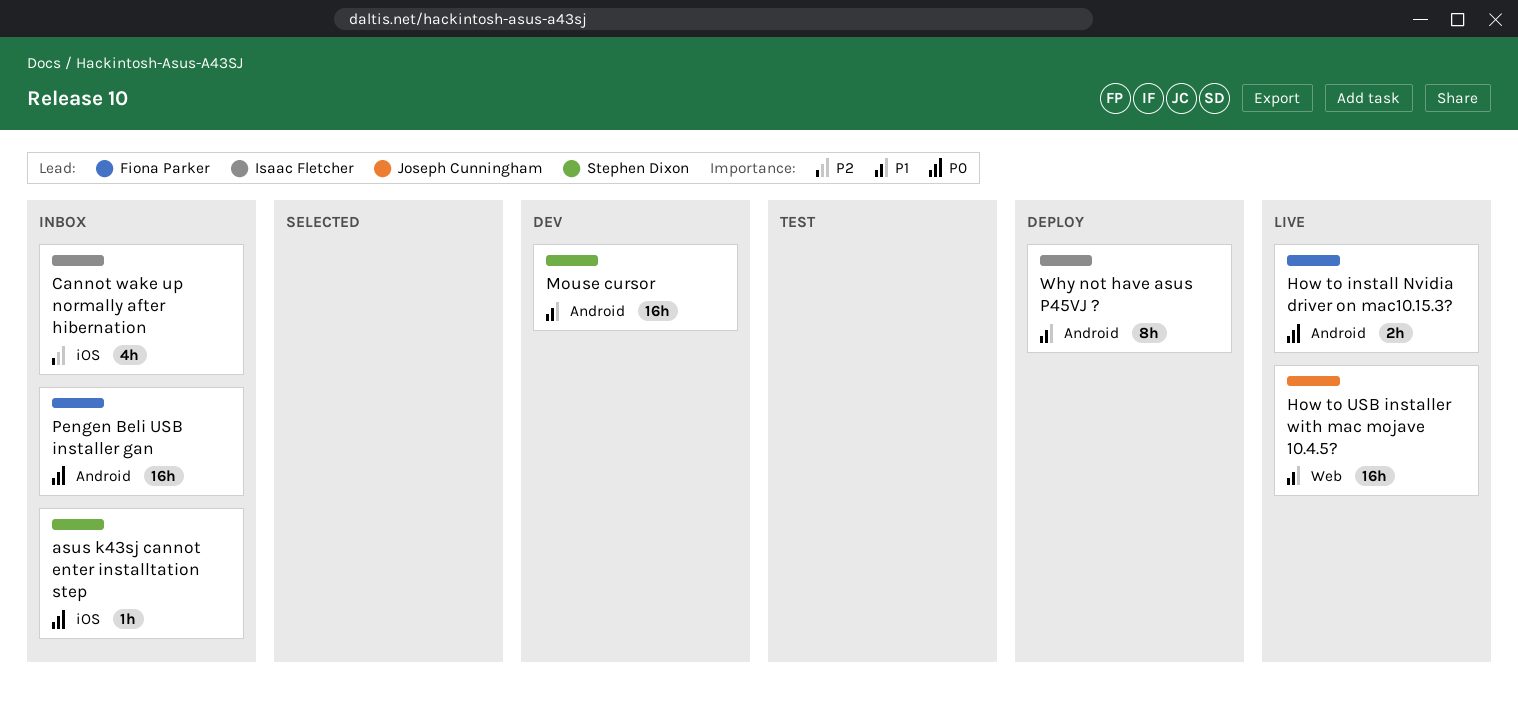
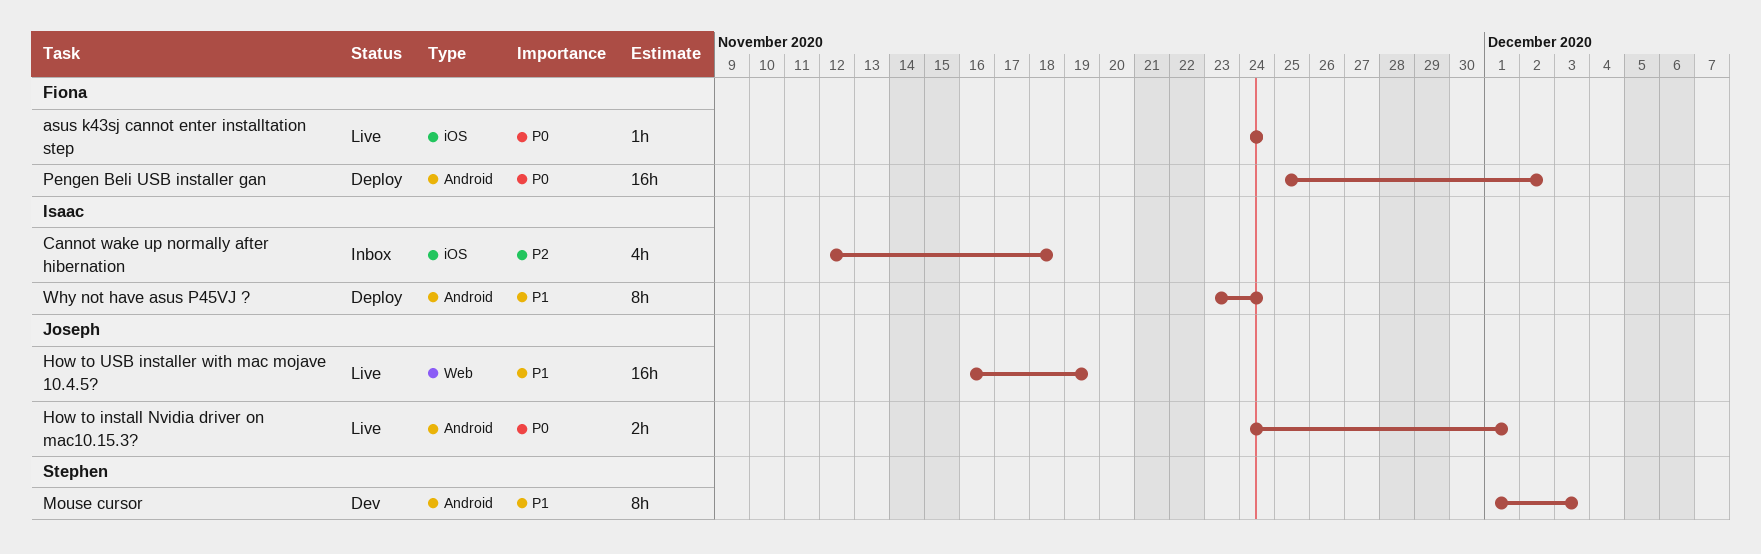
asus k43sj cannot enter installtation step, status: Inbox -> Live
asus k43sj cannot enter installtation step, owner: Stephen Dixon -> Fiona Parker
How to install Nvidia driver on mac10.15.3?, owner: Fiona Parker -> Joseph Cunningham
Mouse cursor, estimate: 16h -> 8h
Pengen Beli USB installer gan, status: Inbox -> Deploy

